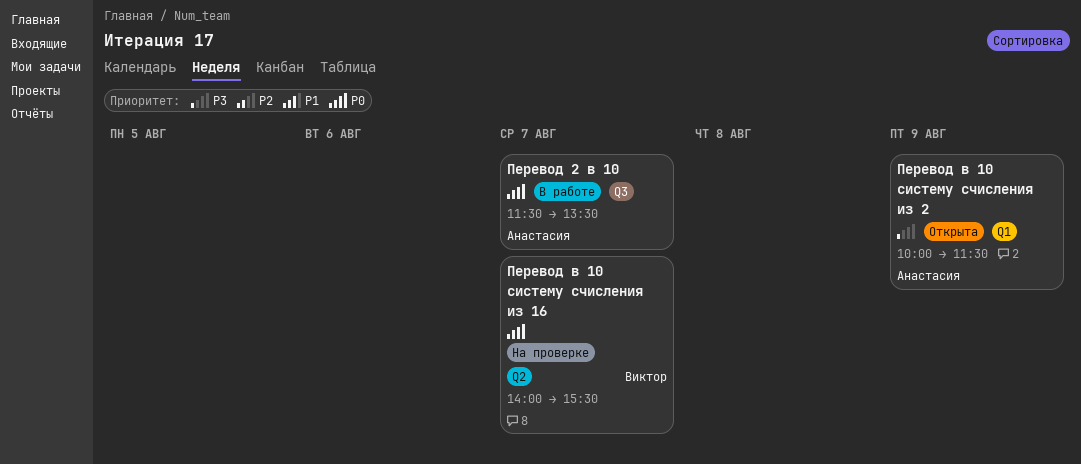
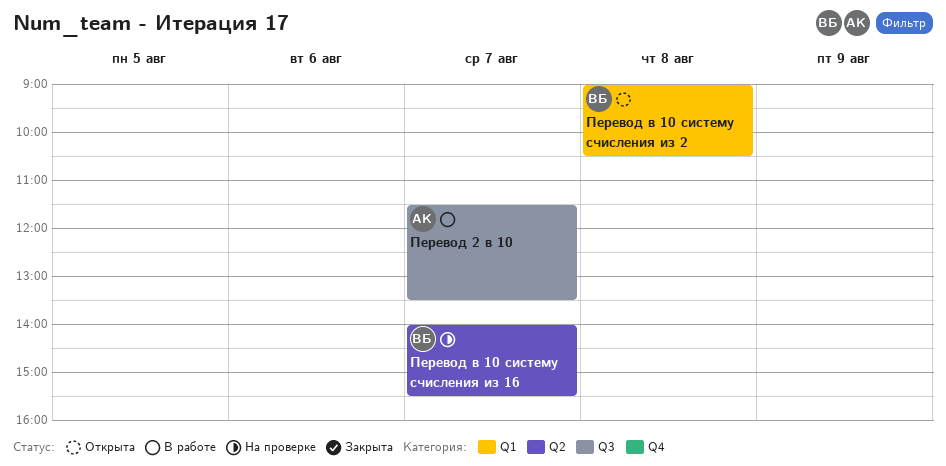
Перевод в 10 систему счисления из 2, owner: Анастасия -> Виктор
Перевод в 10 систему счисления из 2, day: Aug 9 -> Aug 8
Перевод в 10 систему счисления из 2, begins: 10:00 -> 09:00
Перевод в 10 систему счисления из 2, ends: 11:30 -> 10:30

